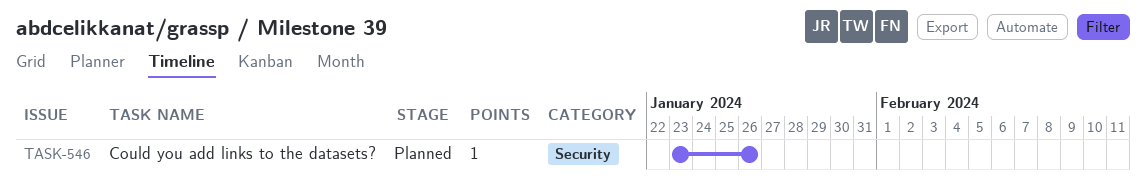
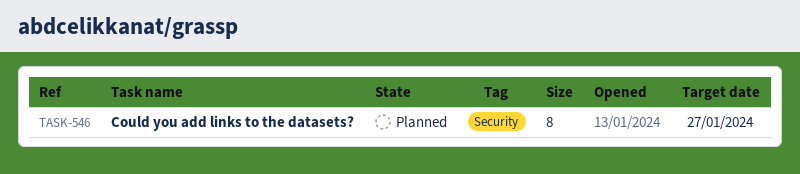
TASK-546, estimate: 1 -> 8
TASK-546, due: Jan 26 -> Jan 27

